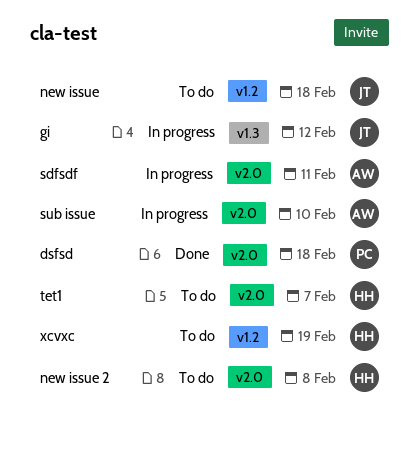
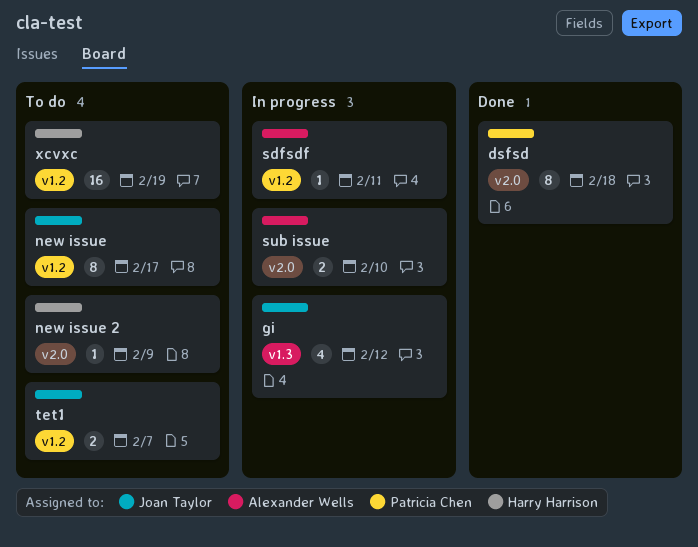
new issue, due: Feb 18 -> Feb 17
new issue 2, due: Feb 8 -> Feb 9
sdfsdf, label: v2.0 -> v1.2
tet1, owner: Harry Harrison -> Joan Taylor
tet1, label: v2.0 -> v1.2

